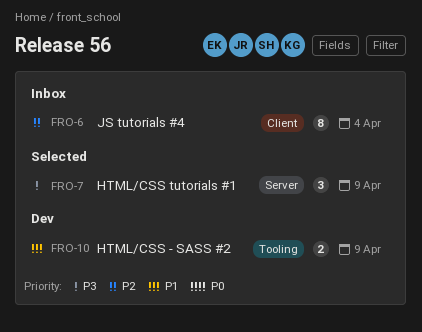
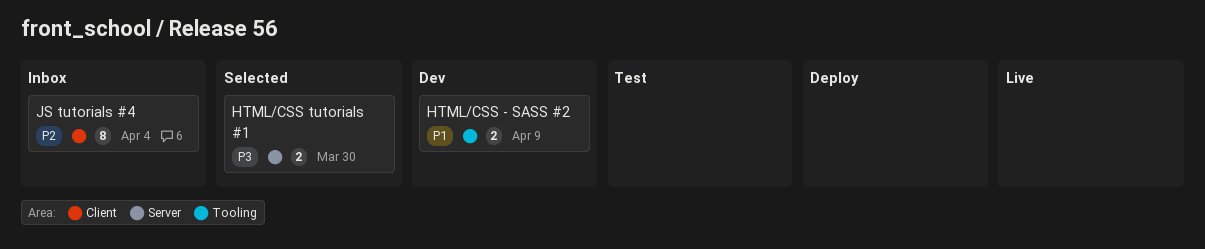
HTML/CSS tutorials #1, estimate: 3 -> 2
HTML/CSS tutorials #1, due: Apr 9 -> Mar 30

